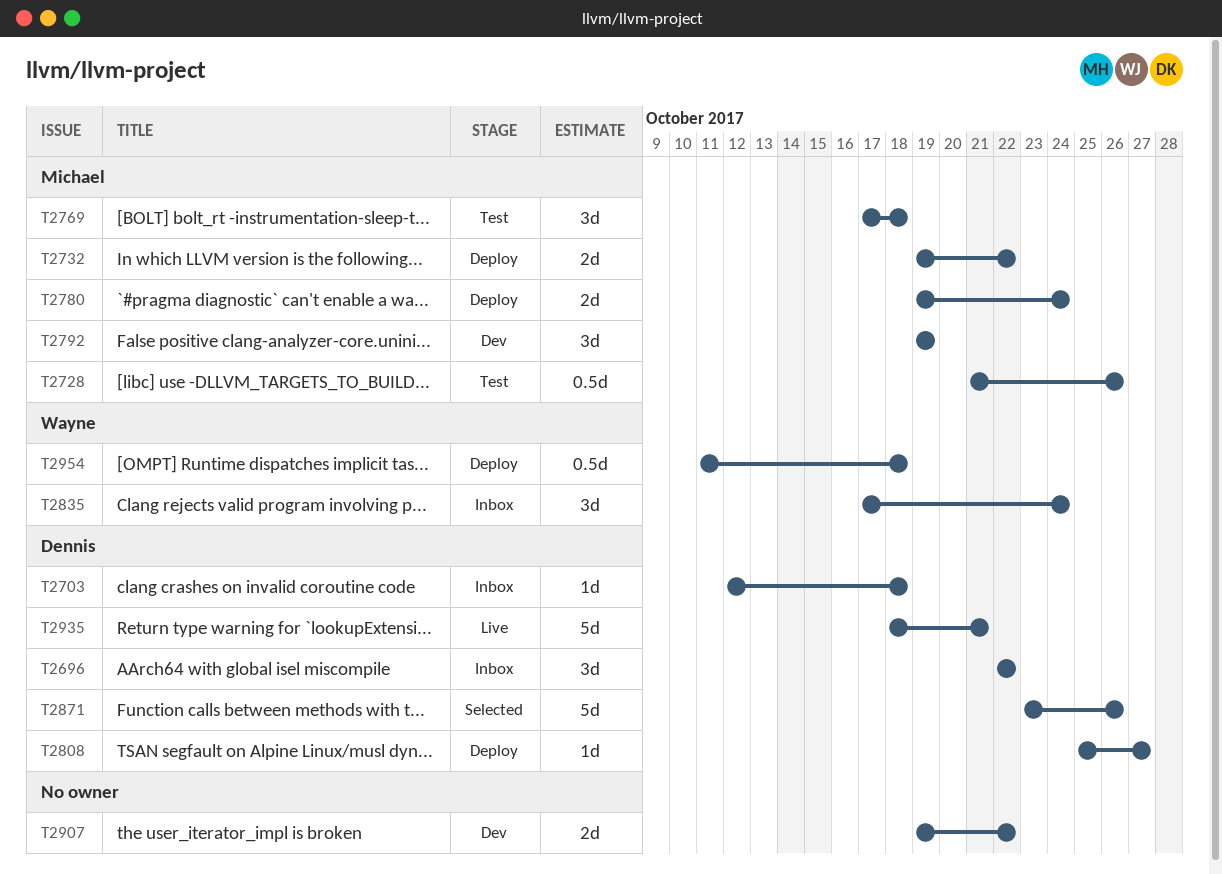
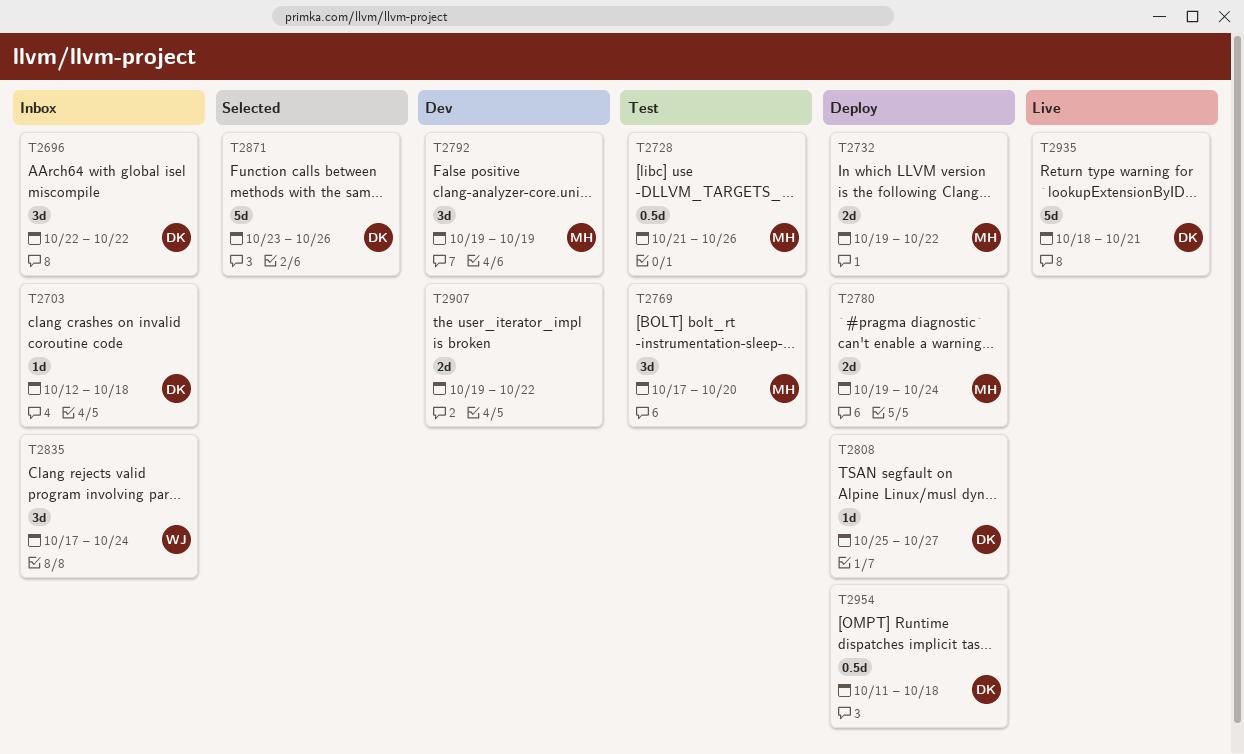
T2769, due: Oct 18 -> Oct 20
T2954, owner: Wayne -> Dennis

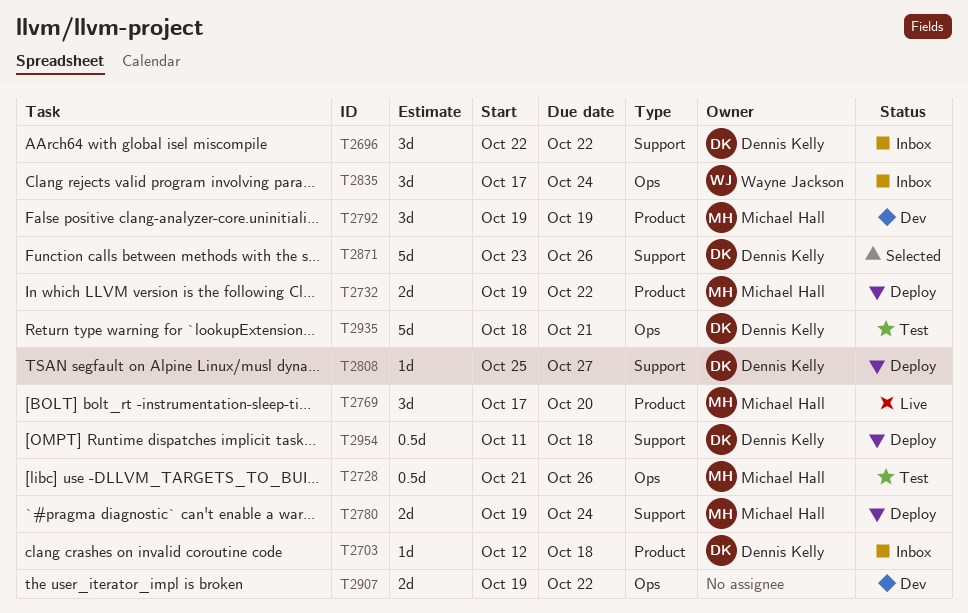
T2769, status: Test -> Live
T2935, status: Live -> Test

